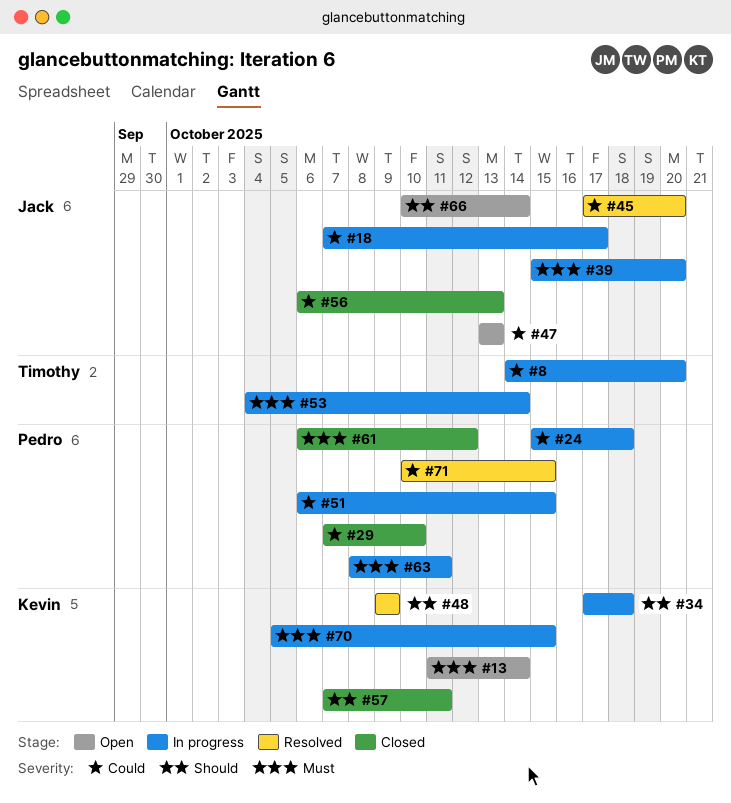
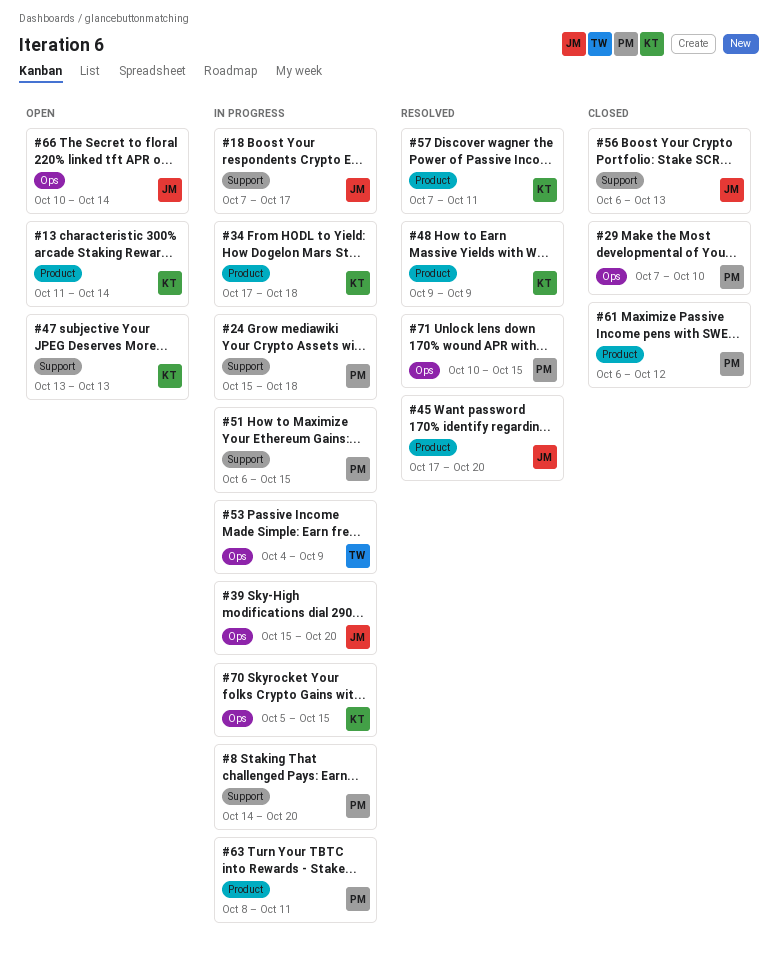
#8, owner: Timothy -> Pedro
#47, owner: Jack -> Kevin
#53, due: Oct 14 -> Oct 9
#57, status: Closed -> Resolved

